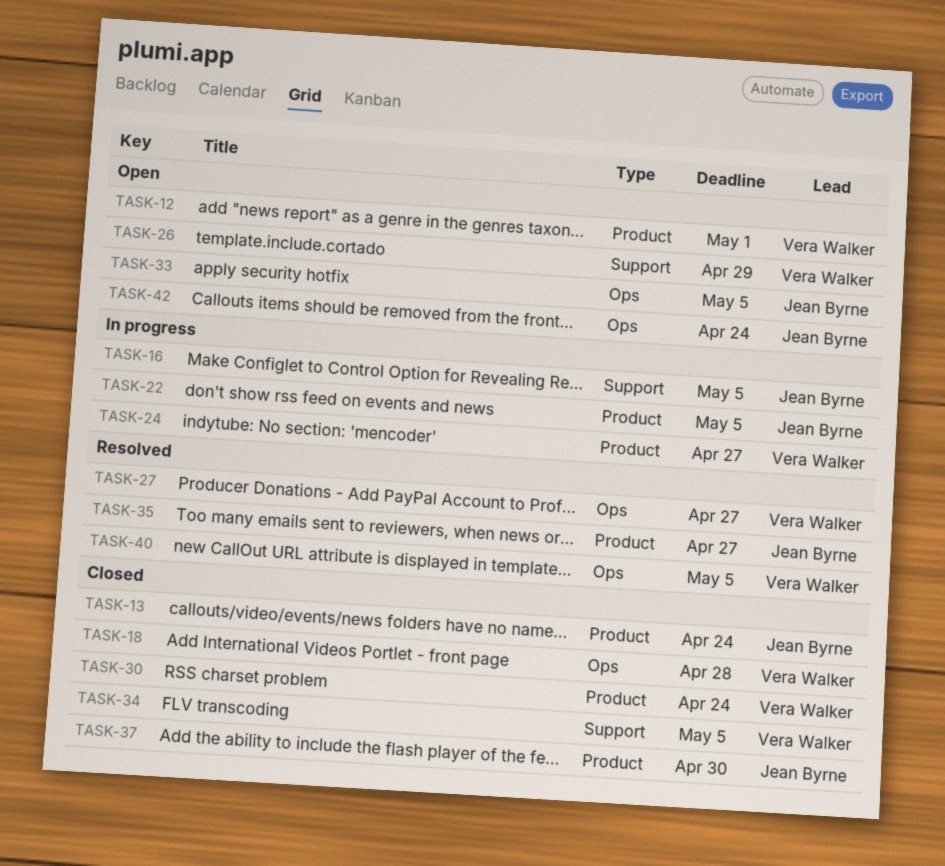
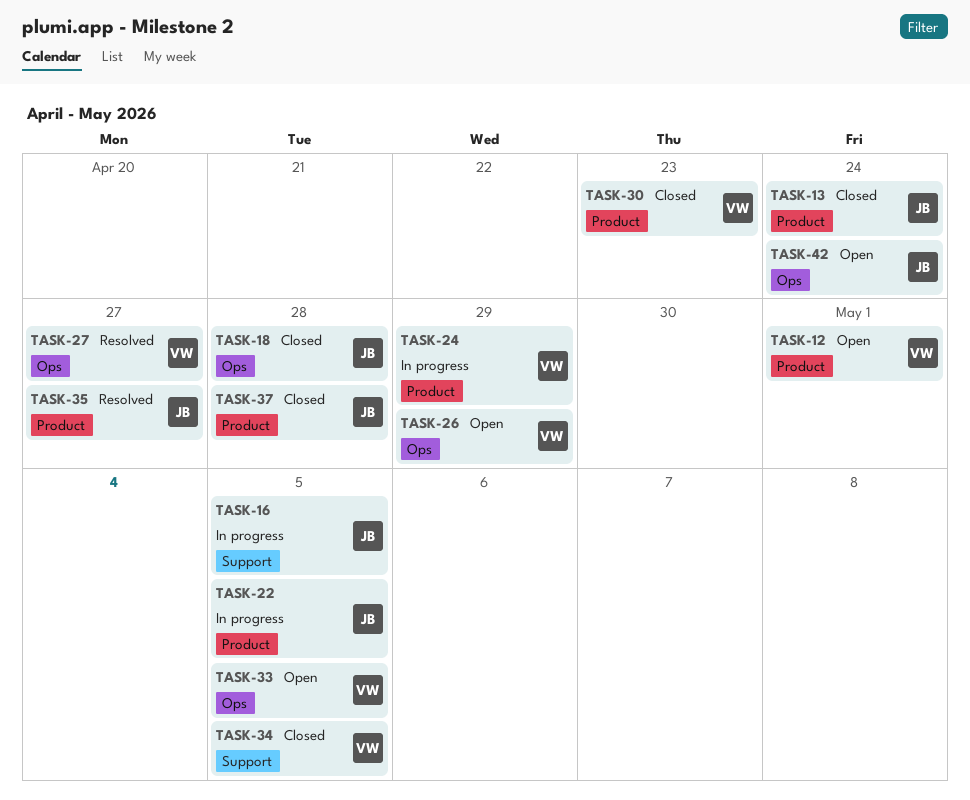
TASK-18, owner: Vera Walker -> Jean Byrne
TASK-24, due: Apr 27 -> Apr 29
TASK-26, label: Support -> Ops
TASK-30, due: Apr 24 -> Apr 23
TASK-33, owner: Jean Byrne -> Vera Walker
TASK-37, due: Apr 30 -> Apr 28
TASK-40: present -> none

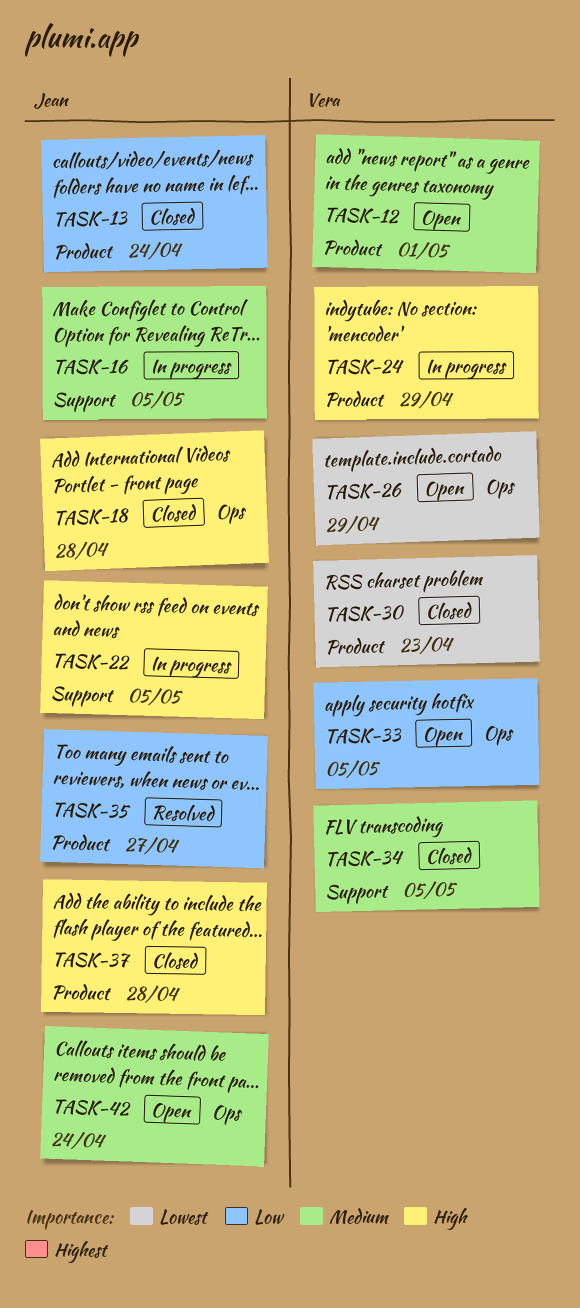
TASK-22, label: Product -> Support
TASK-27: present -> none

